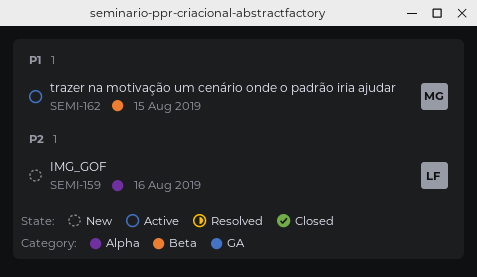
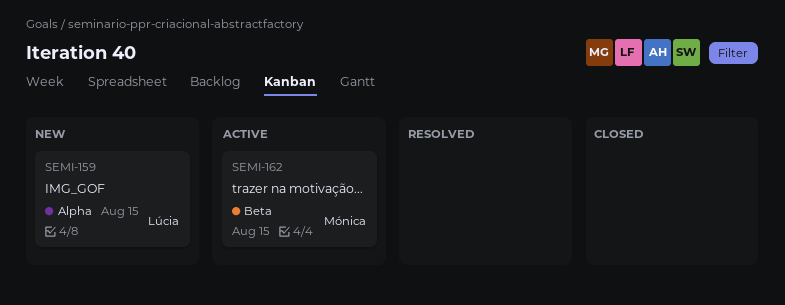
SEMI-159, due: Aug 16 -> Aug 15

